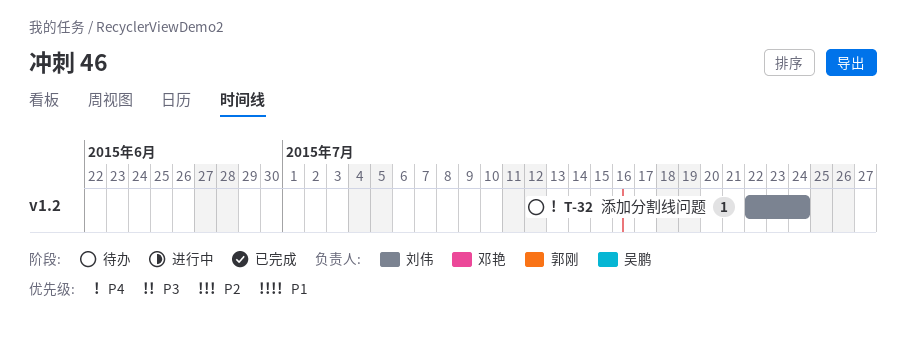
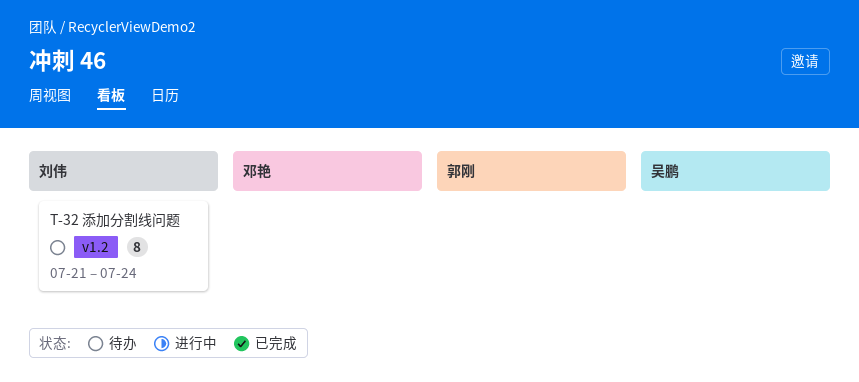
T-32, estimate: 1 -> 8
T-32, start: Jul 22 -> Jul 21

